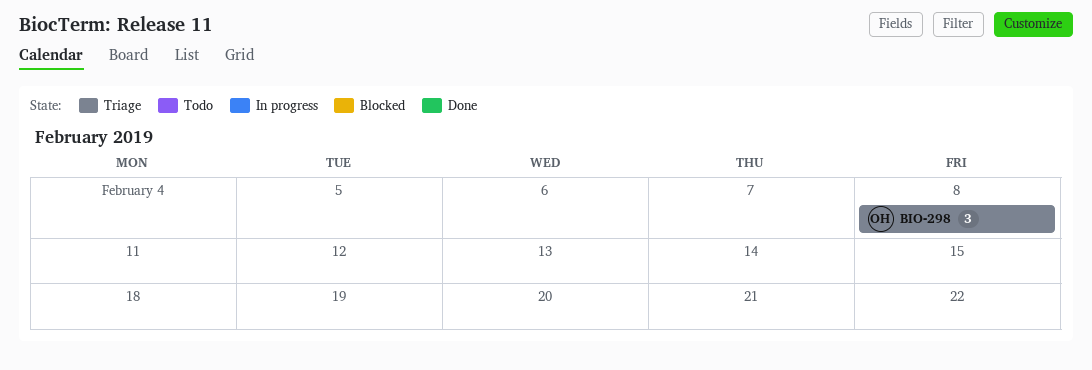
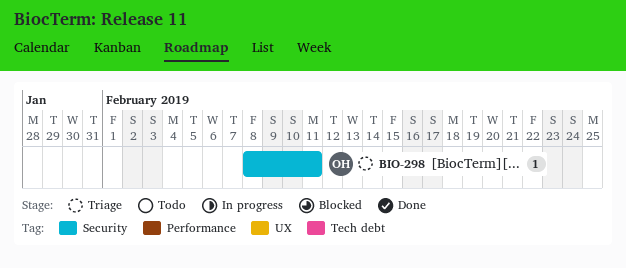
BIO-298, estimate: 3 -> 1
BIO-298, due: Feb 8 -> Feb 11

